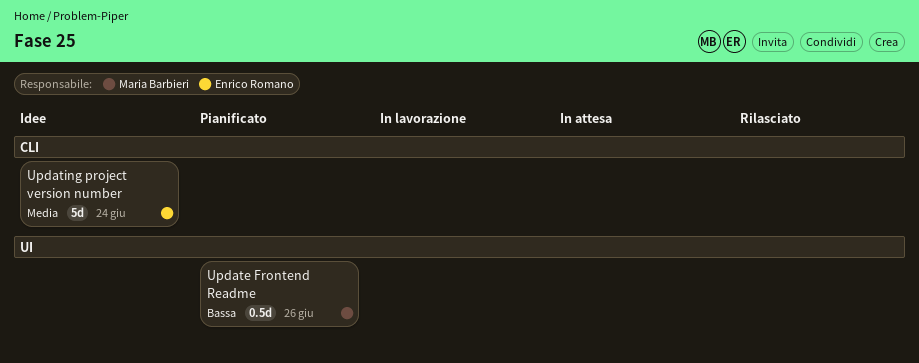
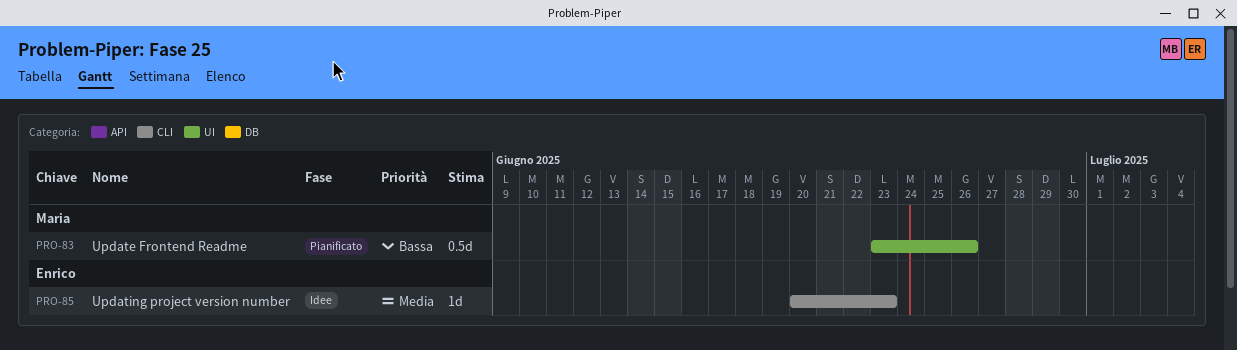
Updating project version number, estimate: 5d -> 1d
Updating project version number, due: Jun 24 -> Jun 23

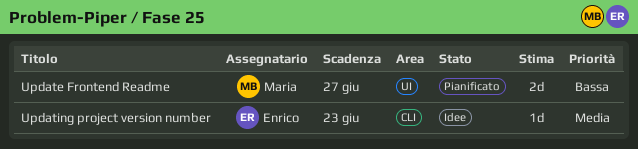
Update Frontend Readme, estimate: 0.5d -> 2d
Update Frontend Readme, due: Jun 26 -> Jun 27

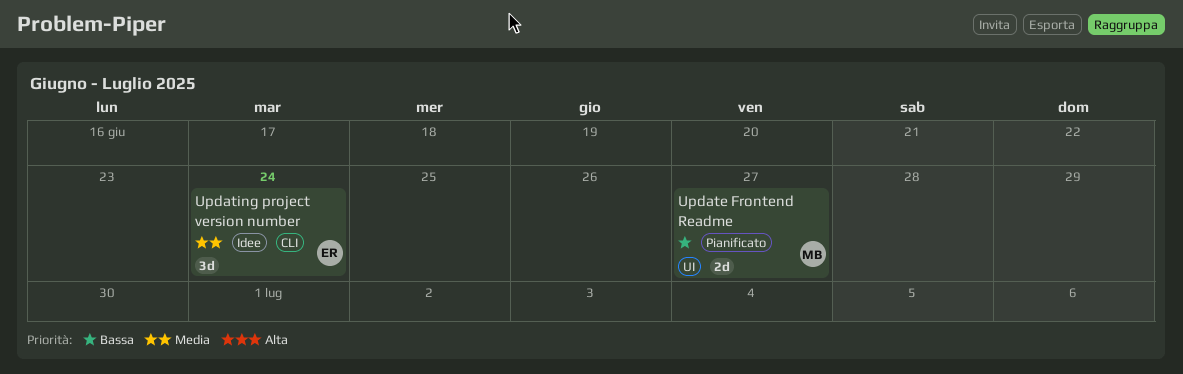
Updating project version number, estimate: 1d -> 3d
Updating project version number, due: Jun 23 -> Jun 24

